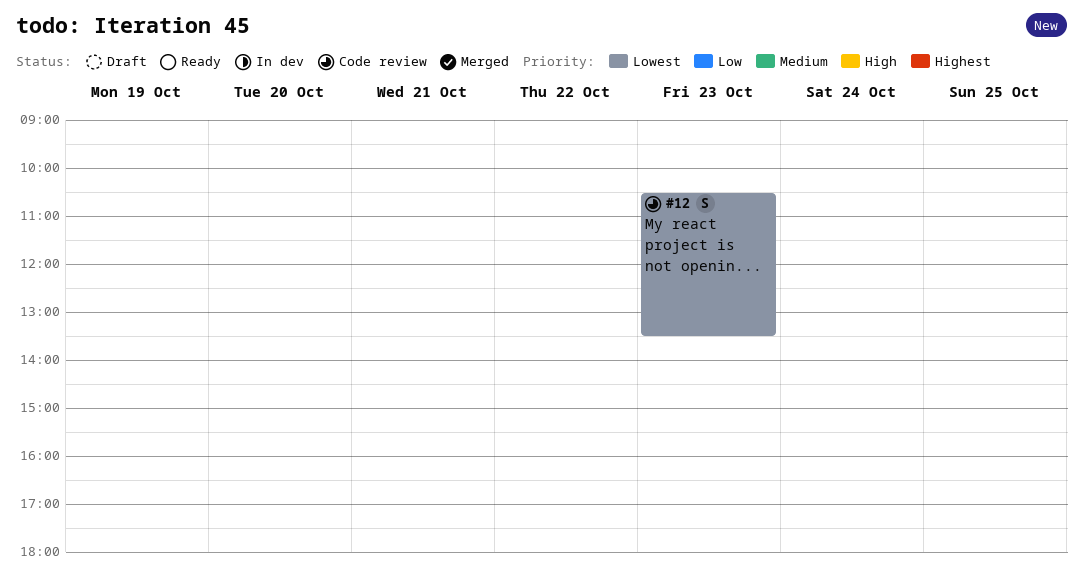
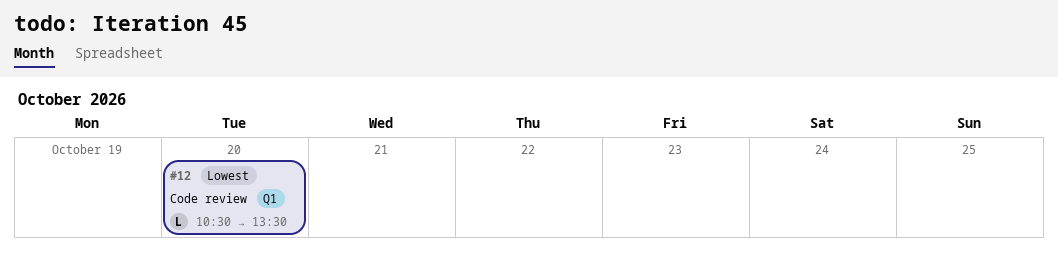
#12, estimate: S -> L
#12, day: Oct 23 -> Oct 20

